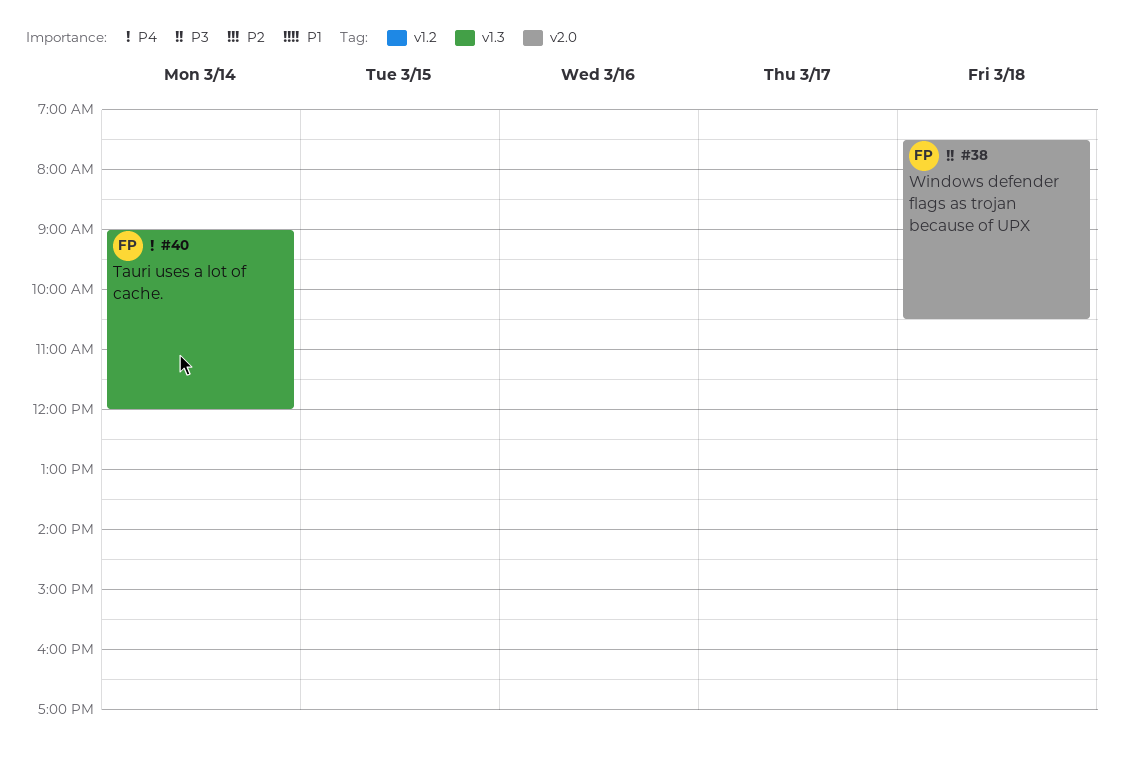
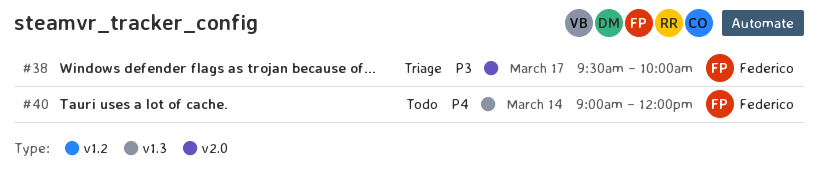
#38, day: Mar 18 -> Mar 17
#38, begins: 07:30 -> 09:30
#38, ends: 10:30 -> 10:00

